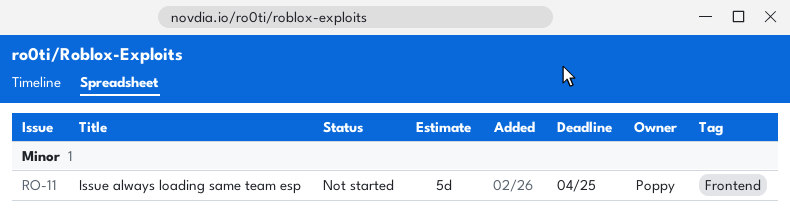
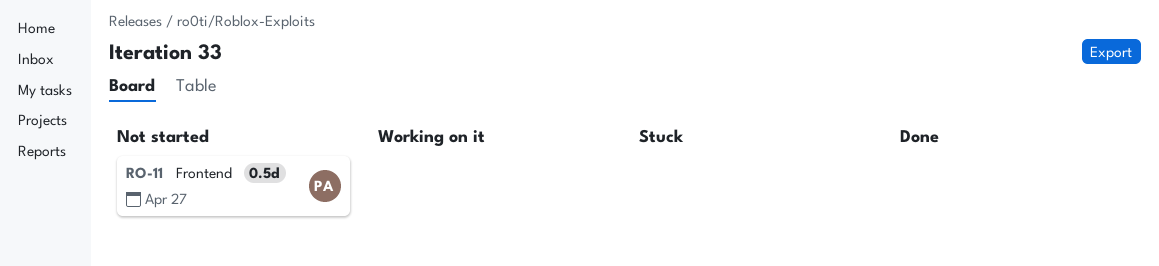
RO-11, estimate: 5d -> 0.5d
RO-11, due: Apr 25 -> Apr 27

